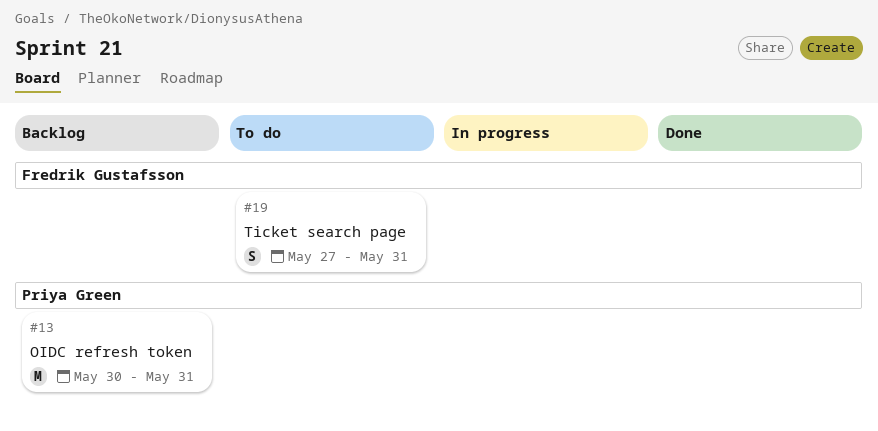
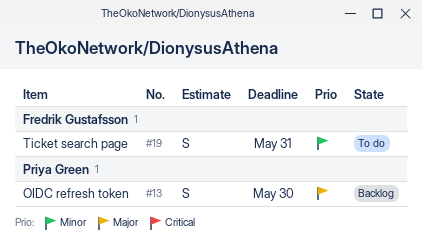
#13, estimate: M -> S
#13, due: May 31 -> May 30

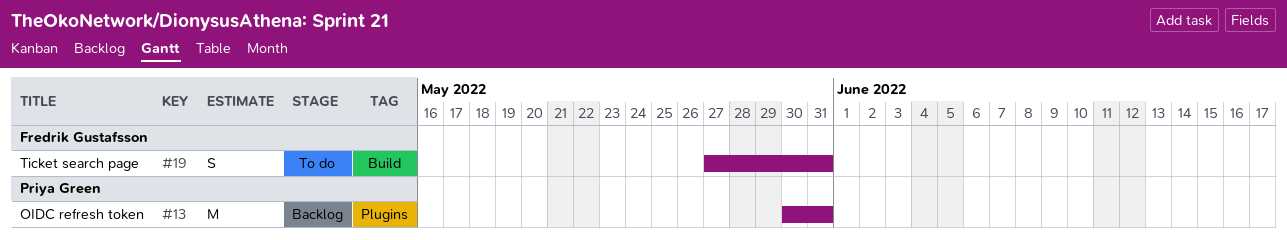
#13, estimate: S -> M
#13, due: May 30 -> May 31

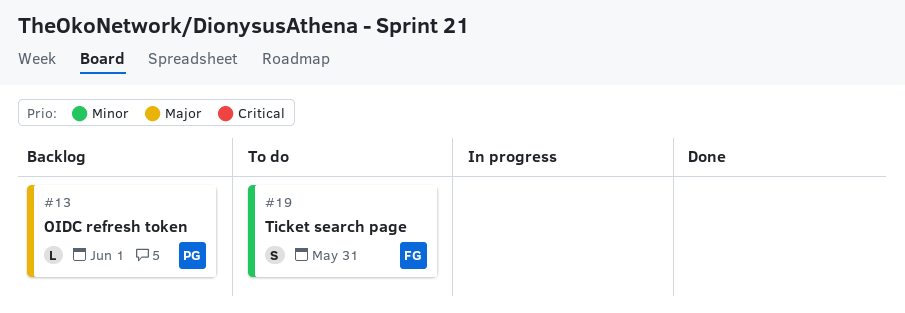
#13, estimate: M -> L
#13, due: May 31 -> Jun 1

